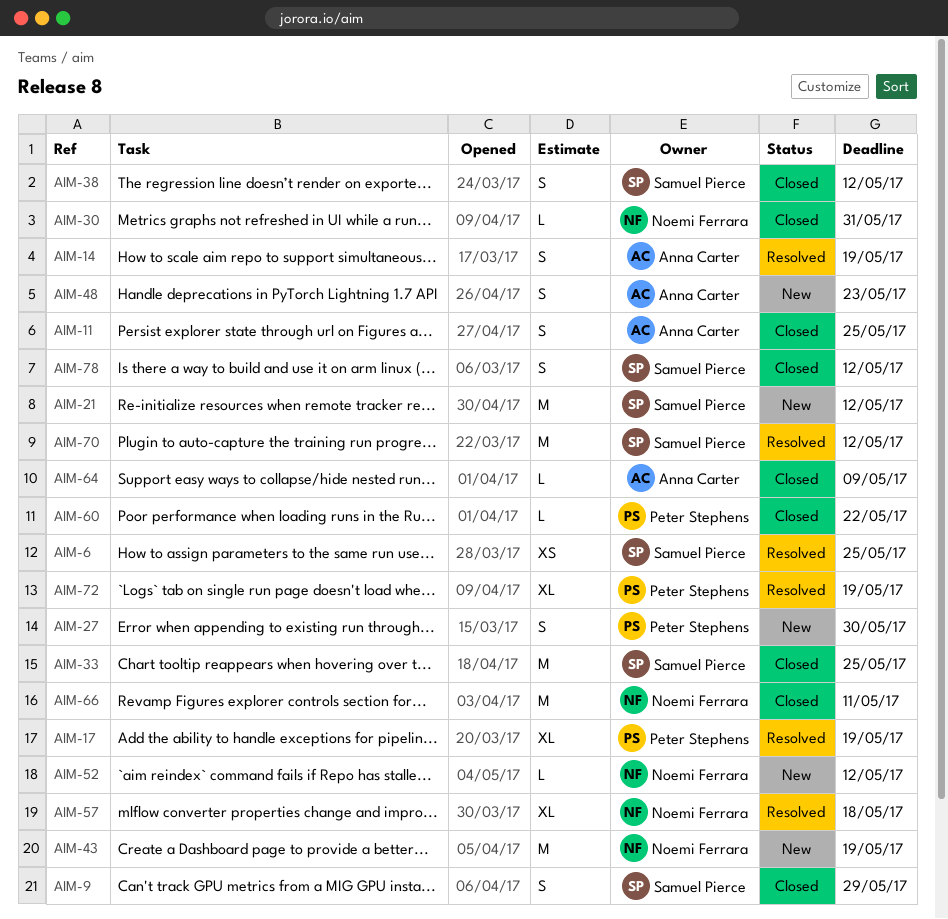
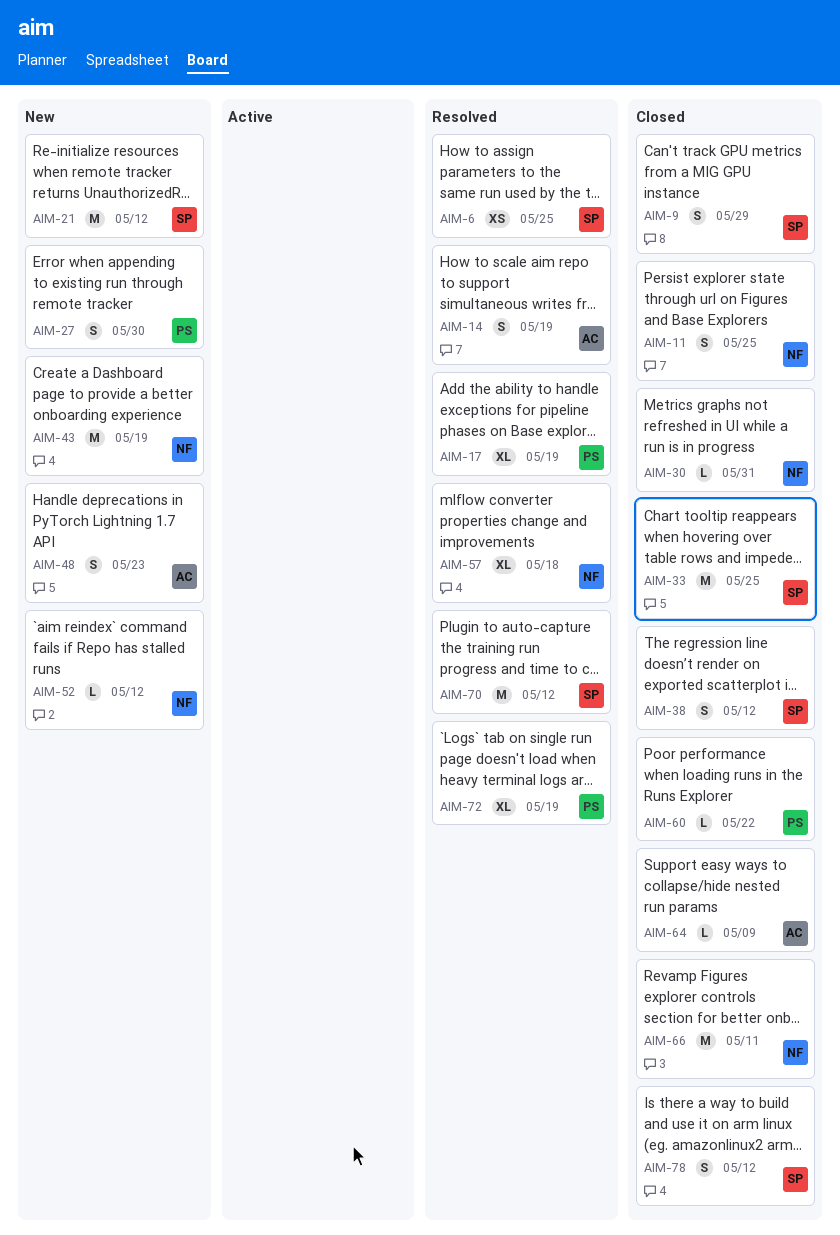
AIM-11, owner: Anna Carter -> Noemi Ferrara

